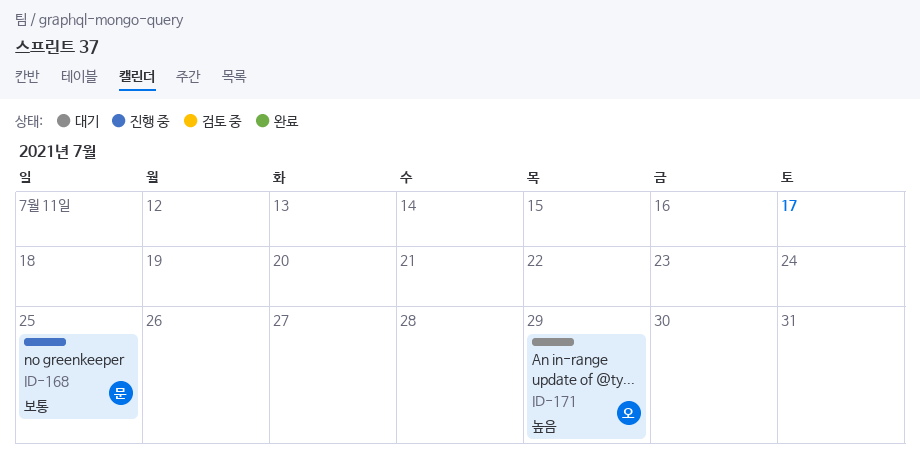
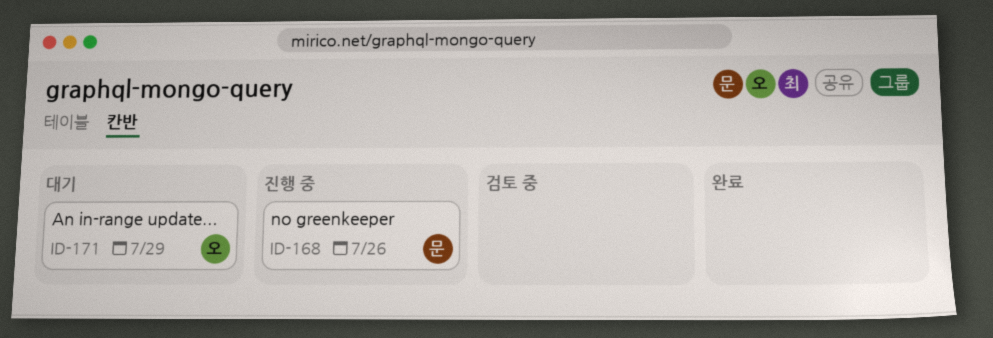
ID-168, due: Jul 25 -> Jul 26

